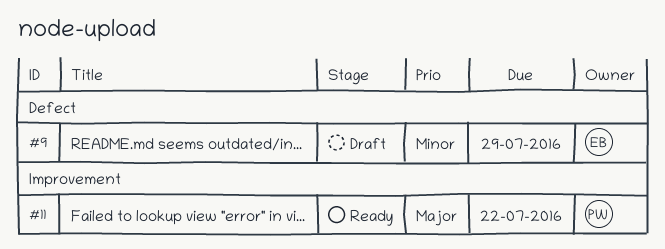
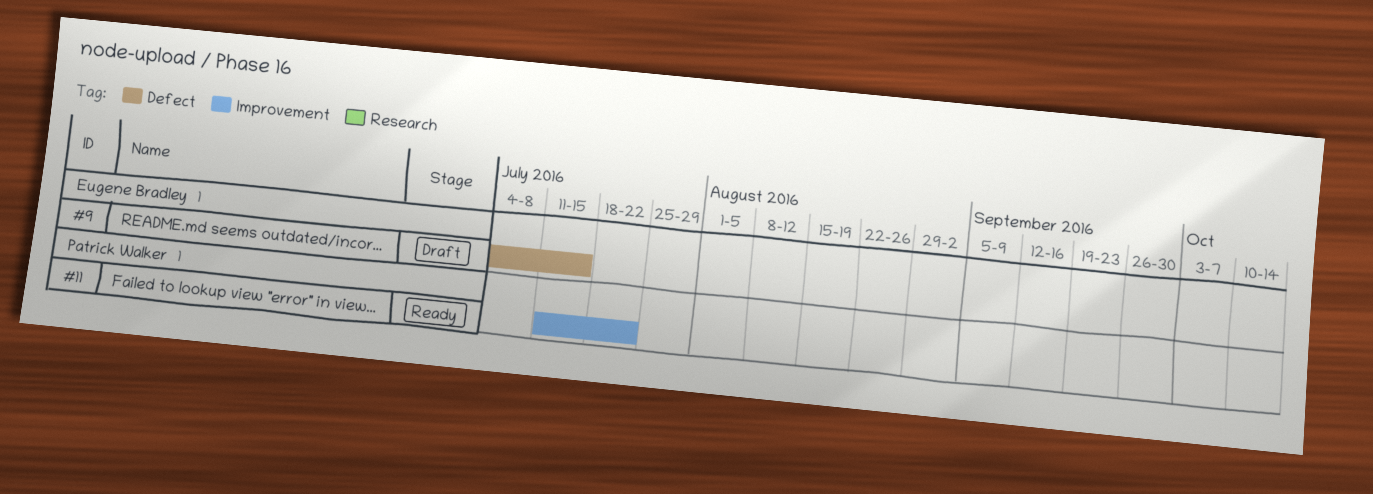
#9, due: Jul 29 -> Jul 15

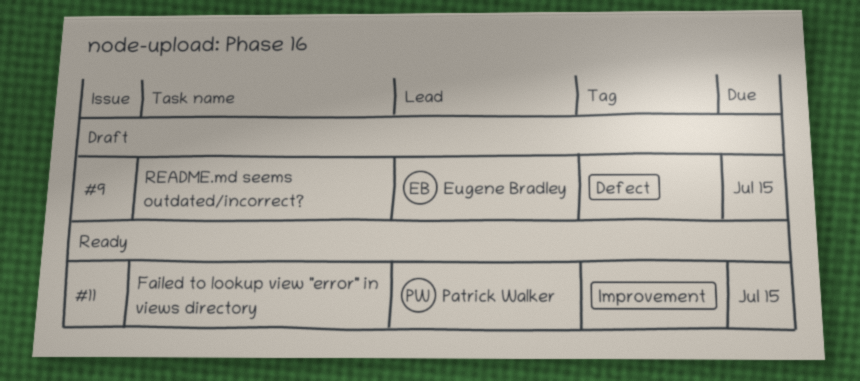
#11, due: Jul 22 -> Jul 15

